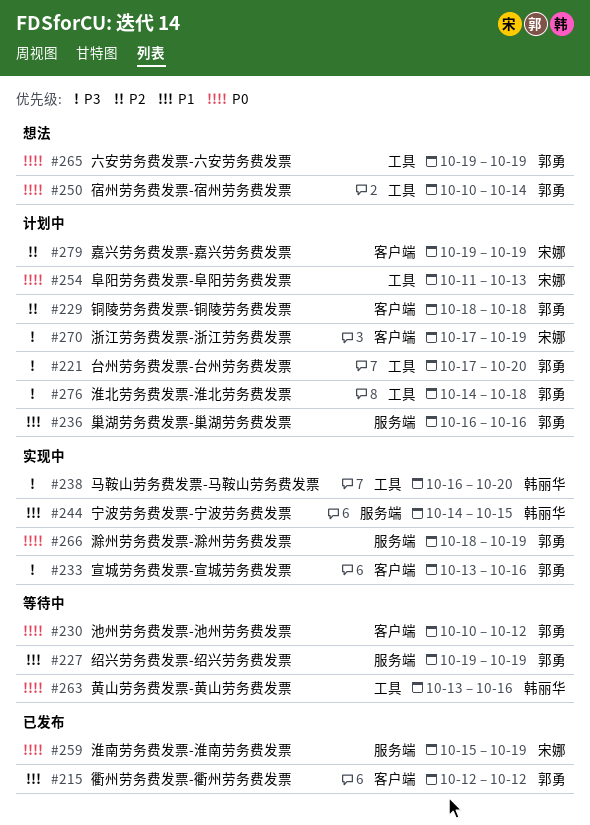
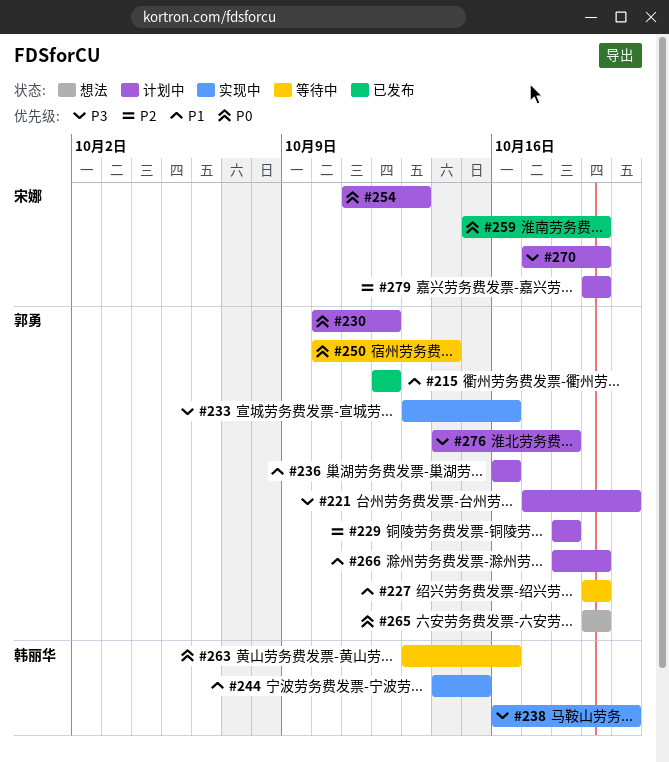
#230, status: 等待中 -> 计划中
#250, status: 想法 -> 等待中
#266, status: 实现中 -> 计划中
#266, priority: P0 -> P1

